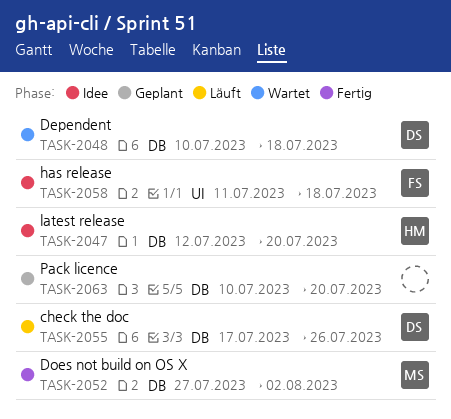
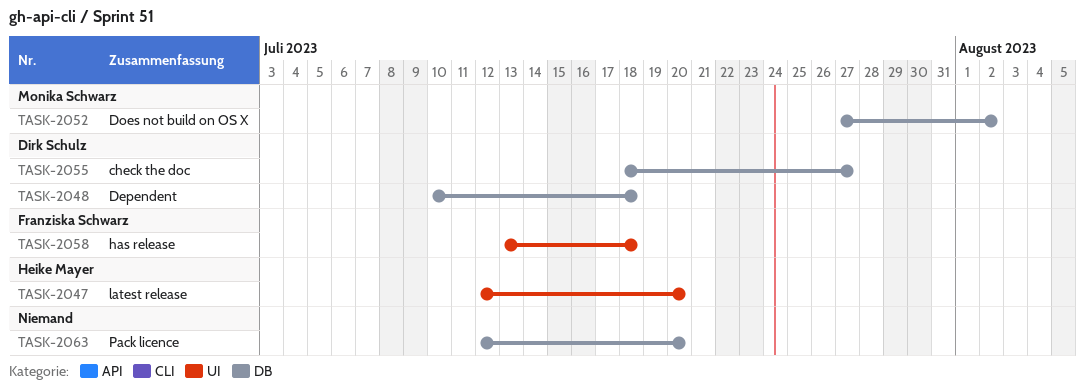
TASK-2047, label: DB -> UI
TASK-2055, start: Jul 17 -> Jul 18
TASK-2055, due: Jul 26 -> Jul 27
TASK-2058, start: Jul 11 -> Jul 13
TASK-2063, start: Jul 10 -> Jul 12

